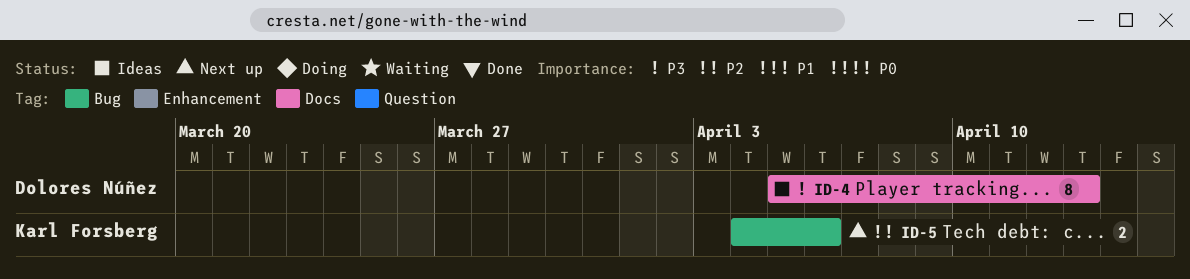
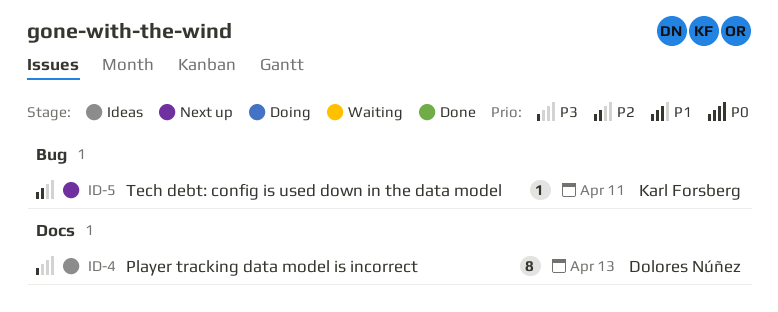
ID-5, estimate: 2 -> 1
ID-5, due: Apr 6 -> Apr 11

